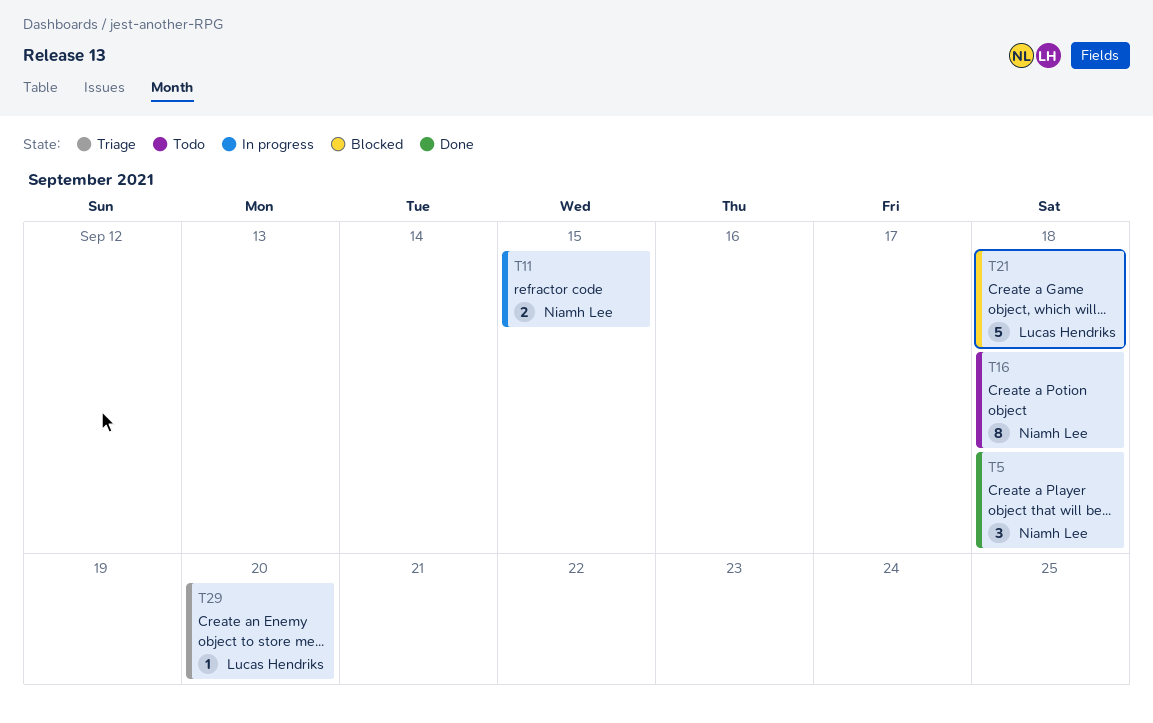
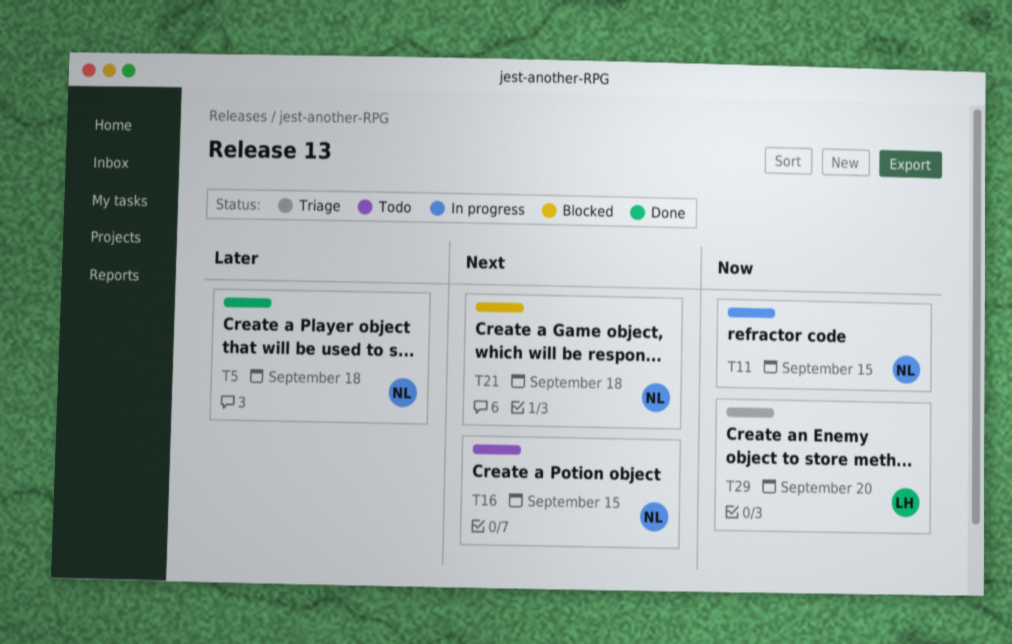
T16, due: Sep 18 -> Sep 15
T21, owner: Lucas Hendriks -> Niamh Lee

